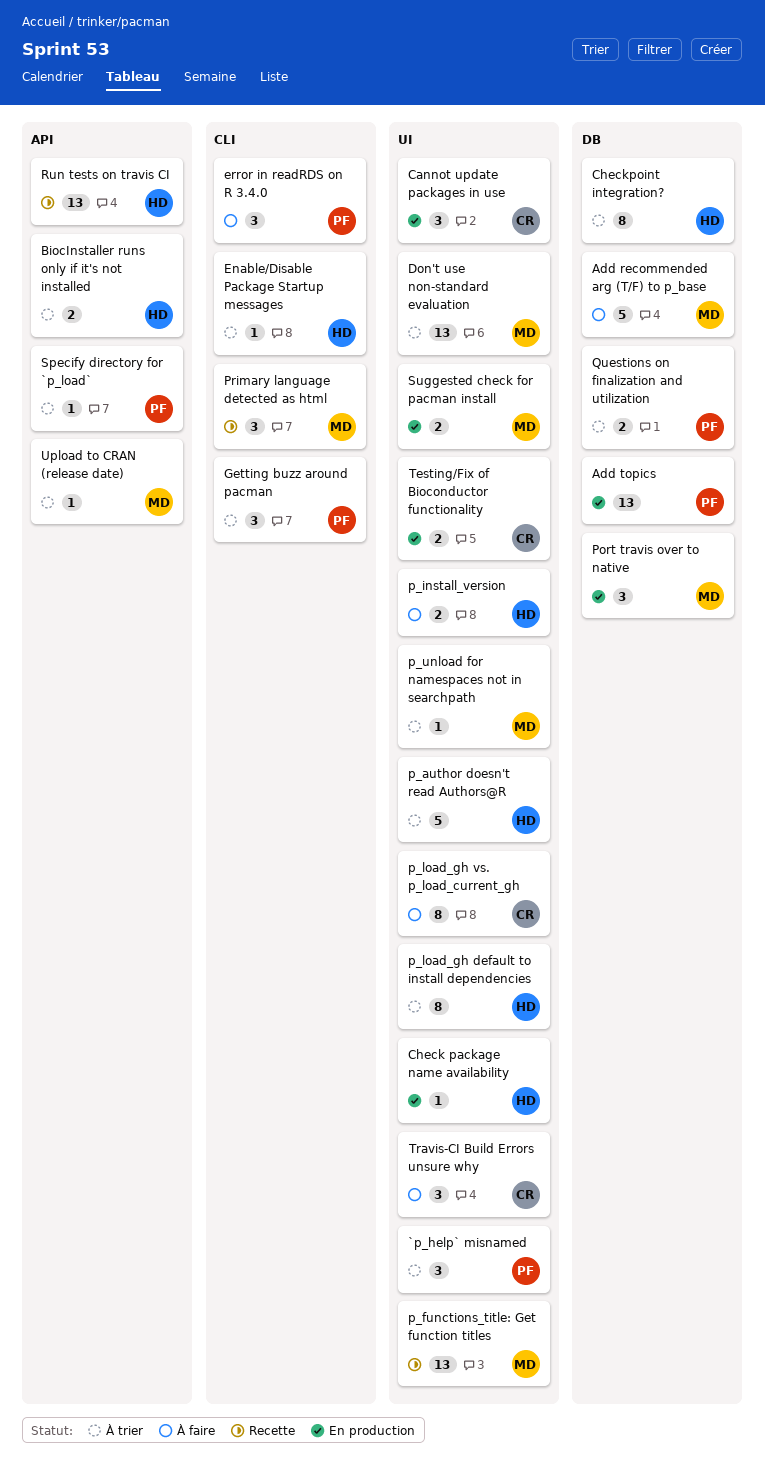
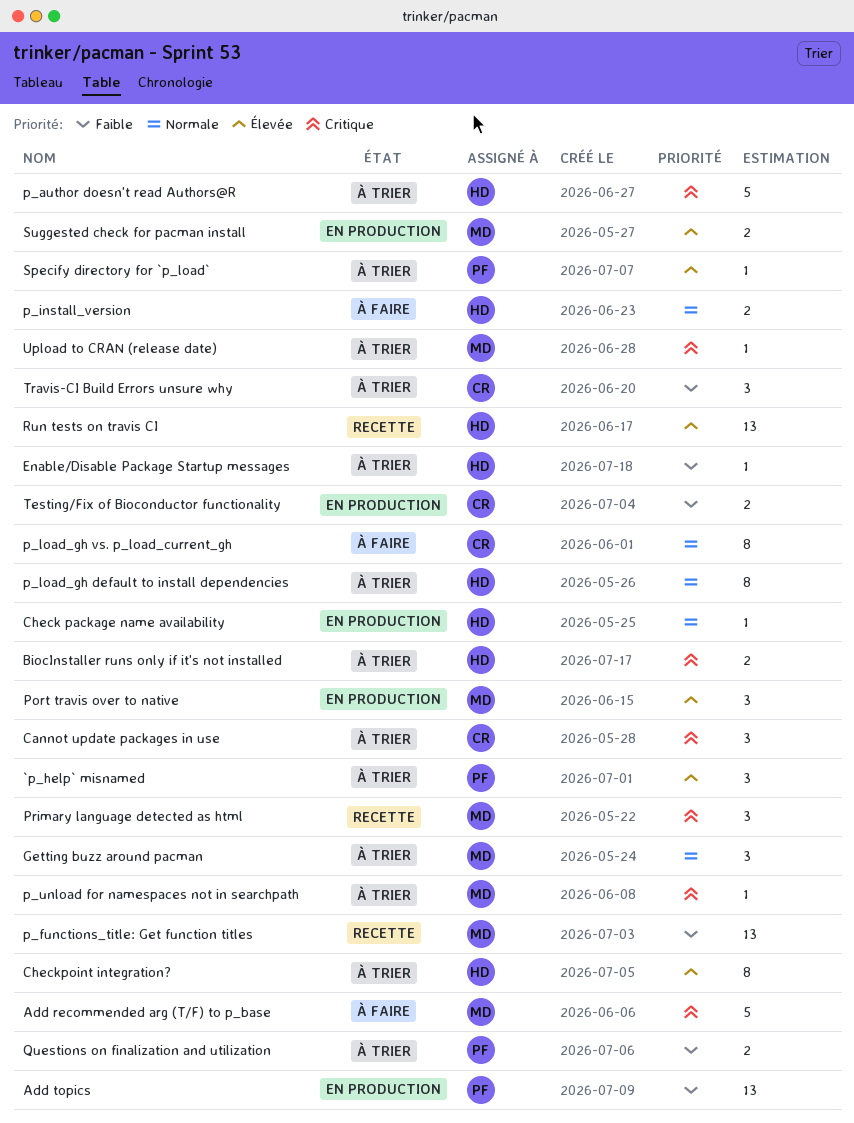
Cannot update packages in use, status: En production -> À trier
Don't use non-standard evaluation: present -> none
error in readRDS on R 3.4.0: present -> none
Getting buzz around pacman, owner: PF -> MD
Travis-CI Build Errors unsure why, status: À faire -> À trier

